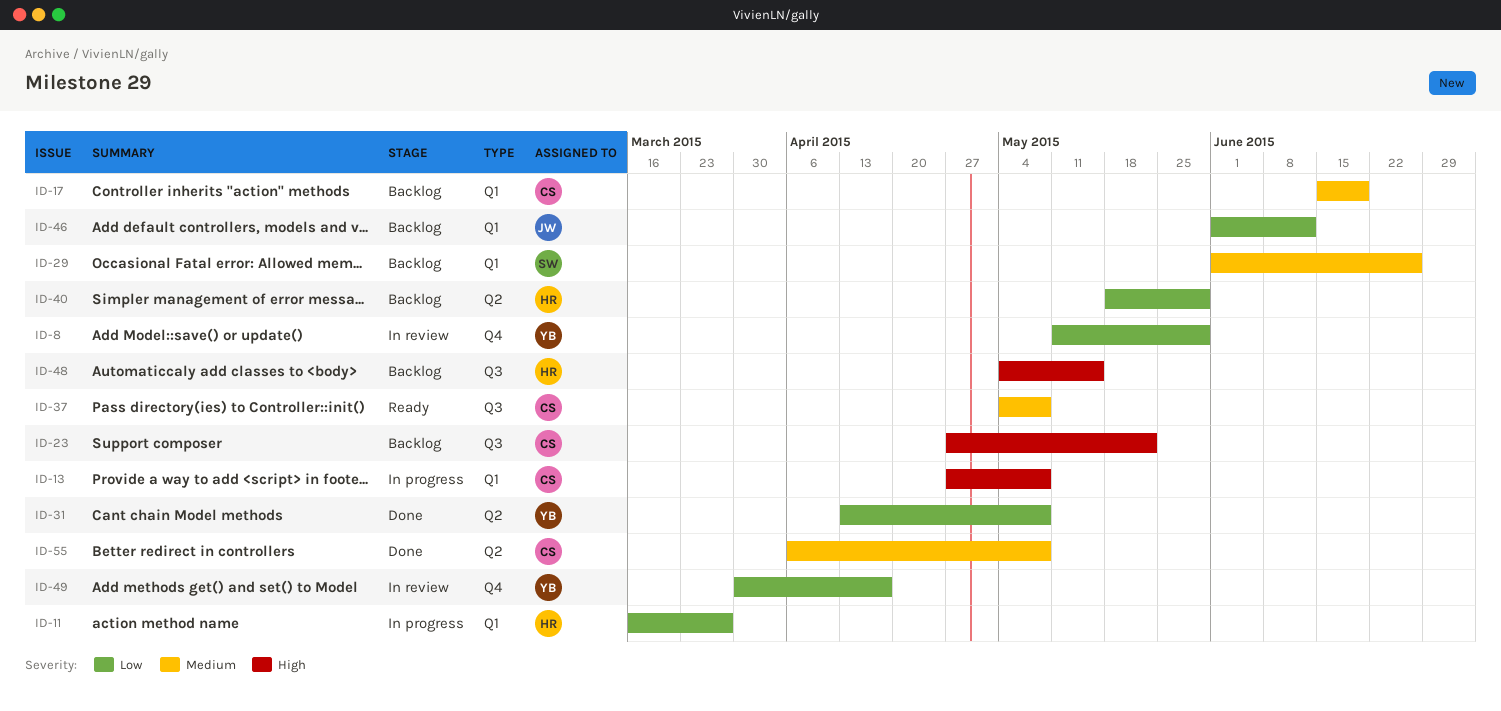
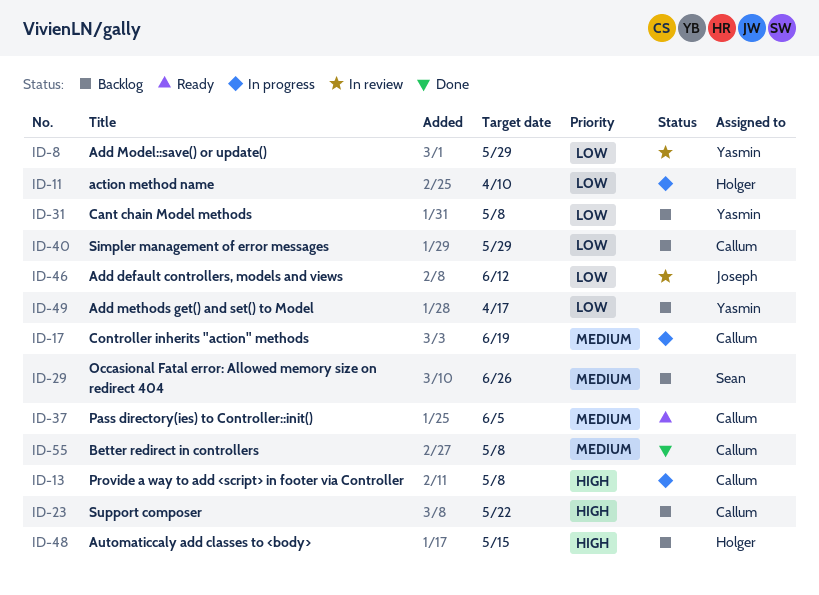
ID-11, due: Mar 27 -> Apr 10
ID-17, status: Backlog -> In progress
ID-31, status: Done -> Backlog
ID-37, due: May 8 -> Jun 5
ID-40, owner: Holger -> Callum
ID-46, status: Backlog -> In review
ID-49, status: In review -> Backlog

